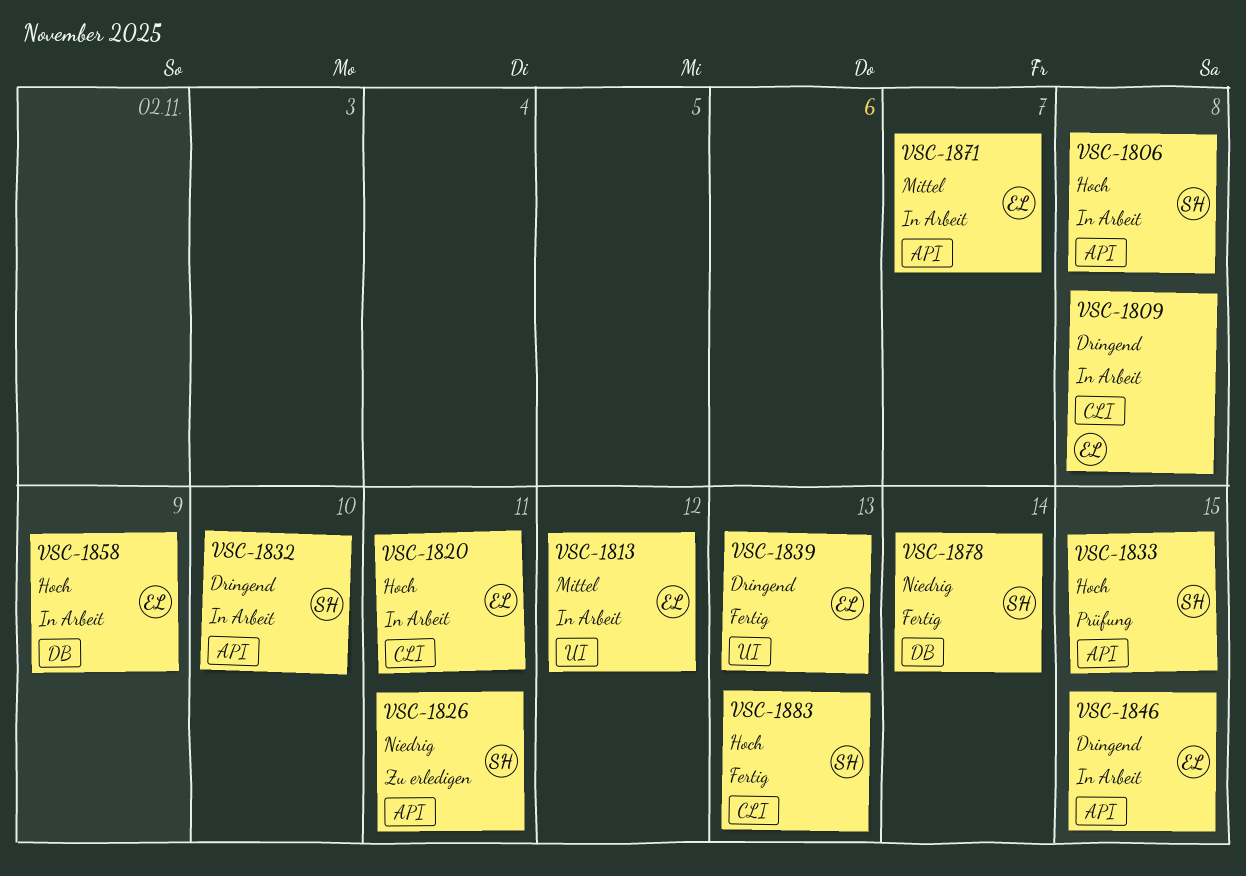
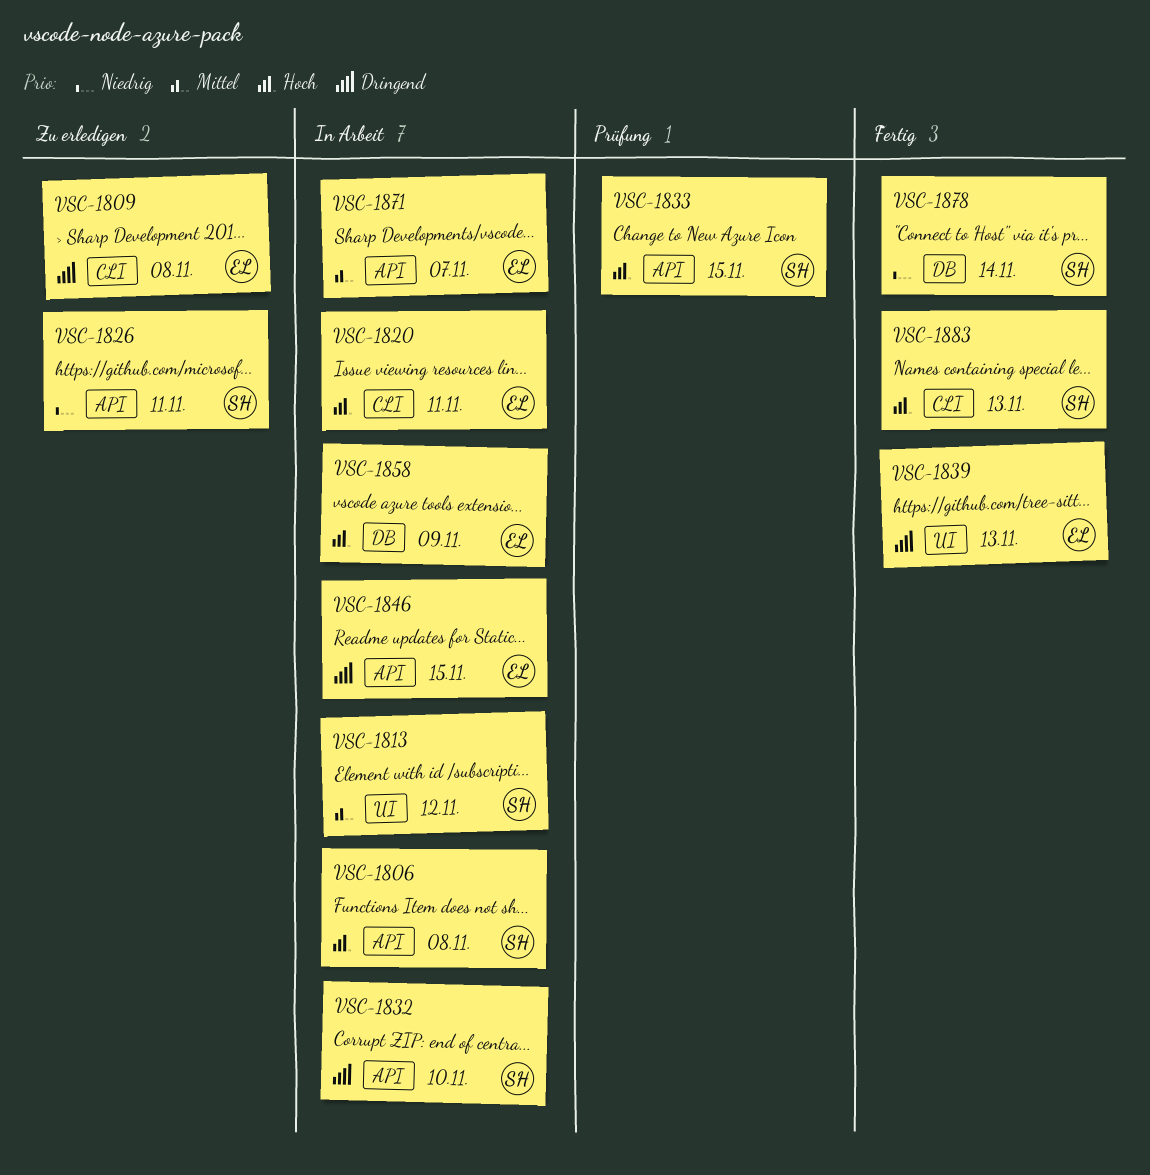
VSC-1809, status: In Arbeit -> Zu erledigen
VSC-1813, owner: EL -> SH

